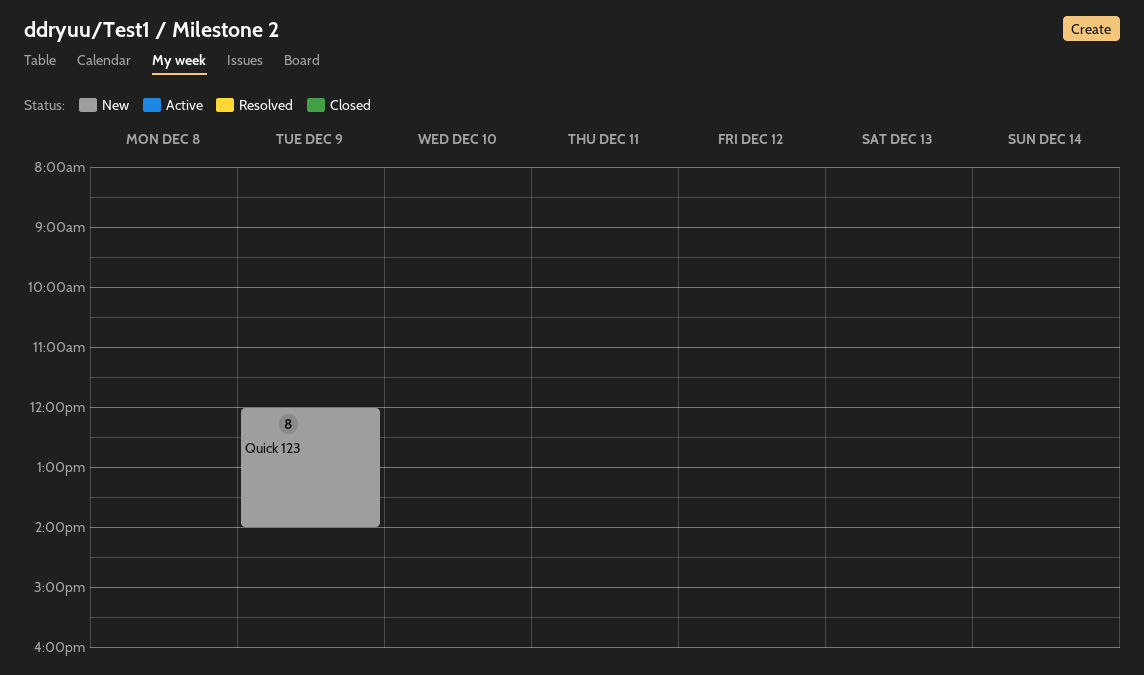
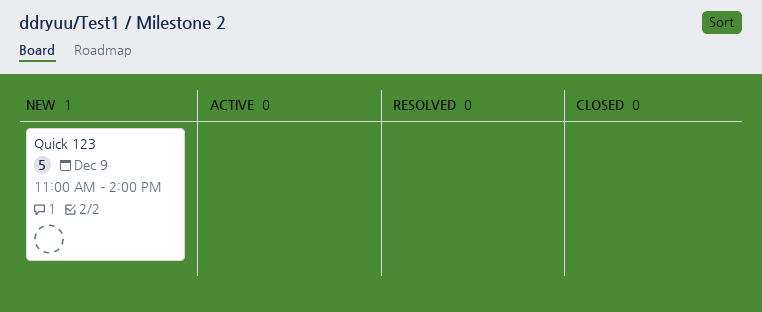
Quick 123, estimate: 8 -> 5
Quick 123, begins: 12:00 -> 11:00

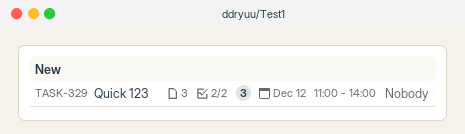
Quick 123, estimate: 5 -> 3
Quick 123, day: Dec 9 -> Dec 12

